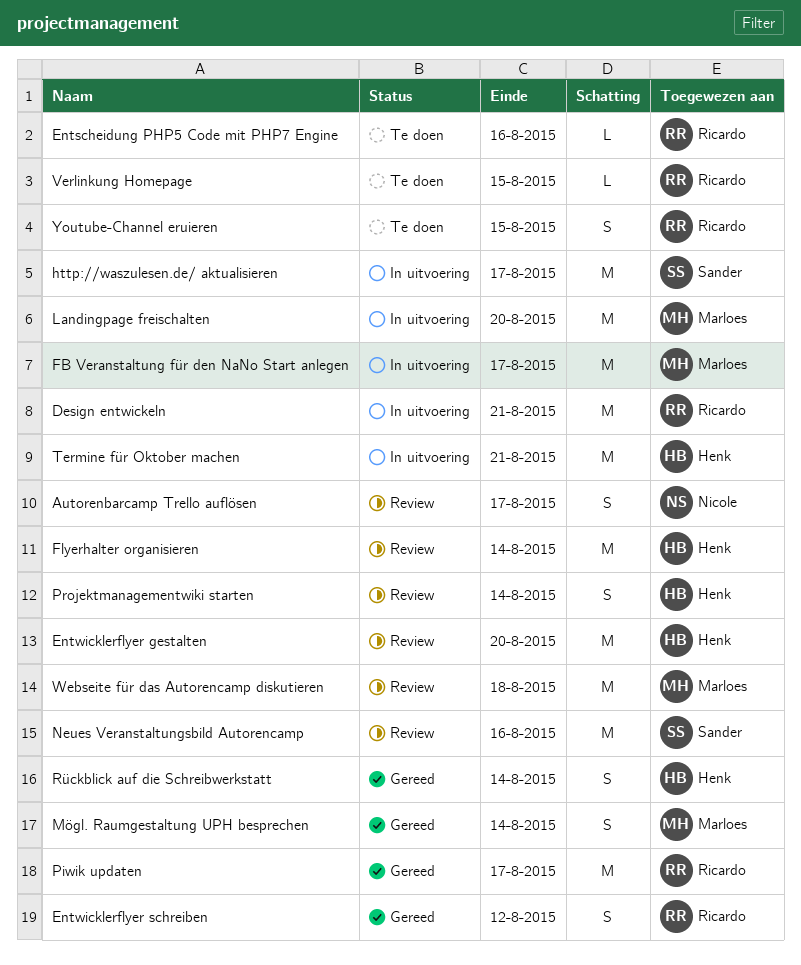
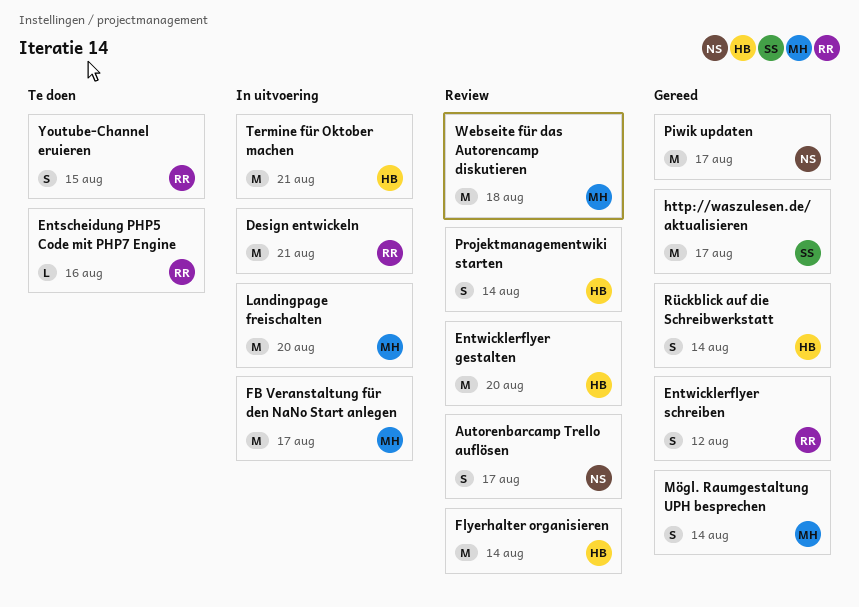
http://waszulesen.de/ aktualisieren, status: In uitvoering -> Gereed
Neues Veranstaltungsbild Autorencamp: present -> none
Piwik updaten, owner: Ricardo -> Nicole
Verlinkung Homepage: present -> none

